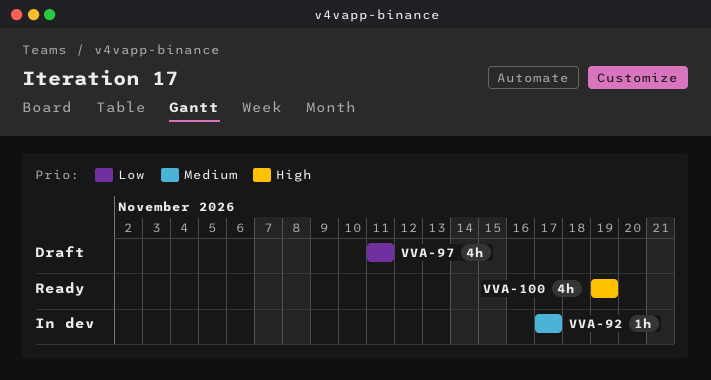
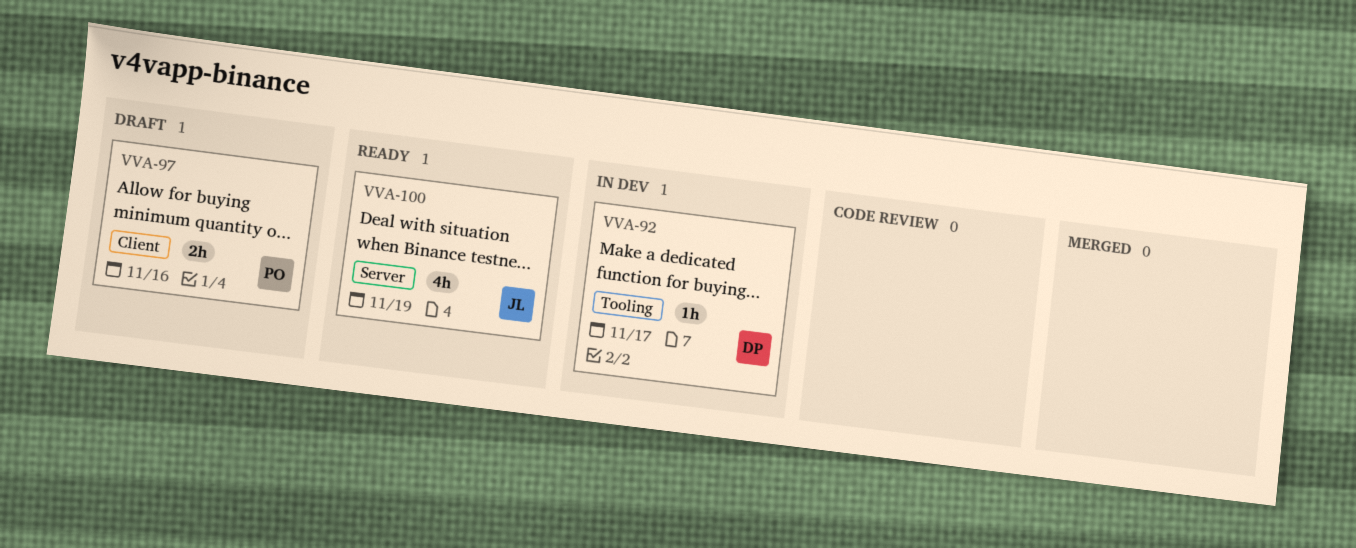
VVA-97, estimate: 4h -> 2h
VVA-97, due: Nov 11 -> Nov 16

